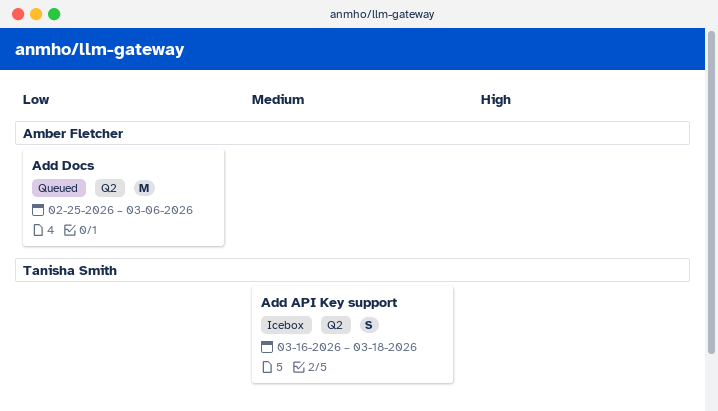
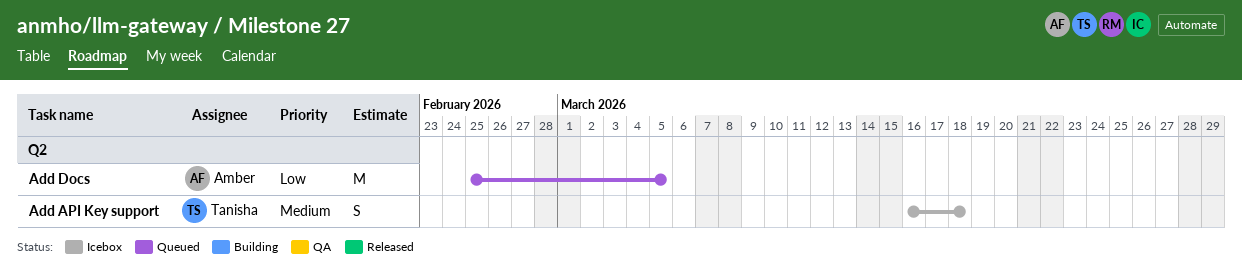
Add Docs, due: Mar 6 -> Mar 5

